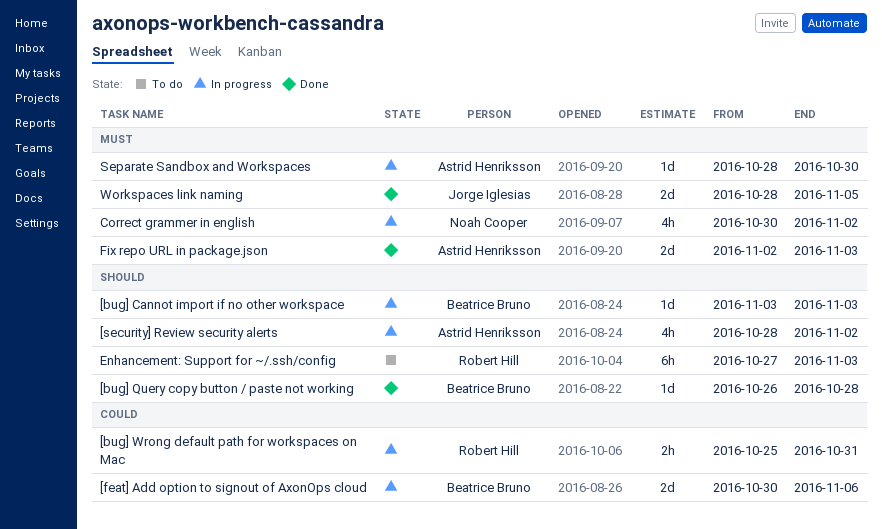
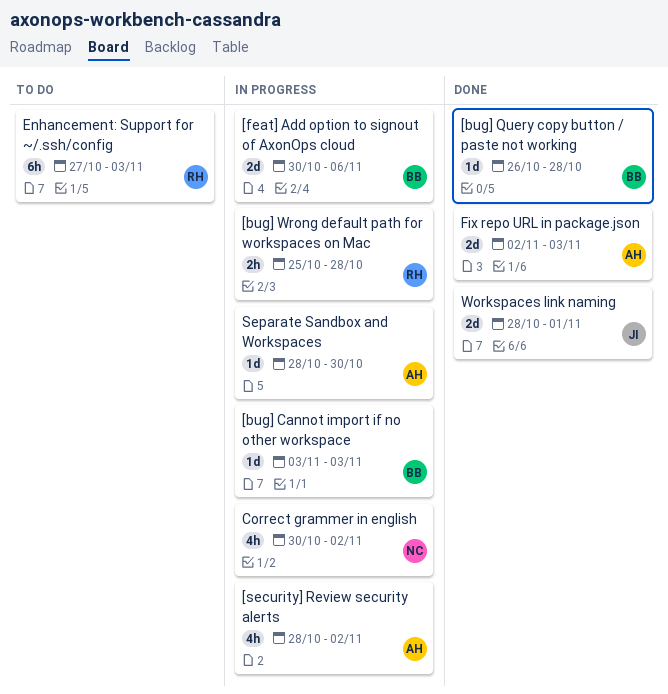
[bug] Wrong default path for workspaces on Mac, due: Oct 31 -> Oct 28
Workspaces link naming, due: Nov 5 -> Nov 1

